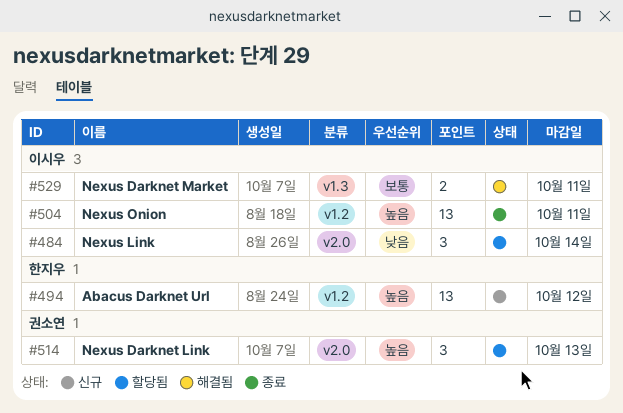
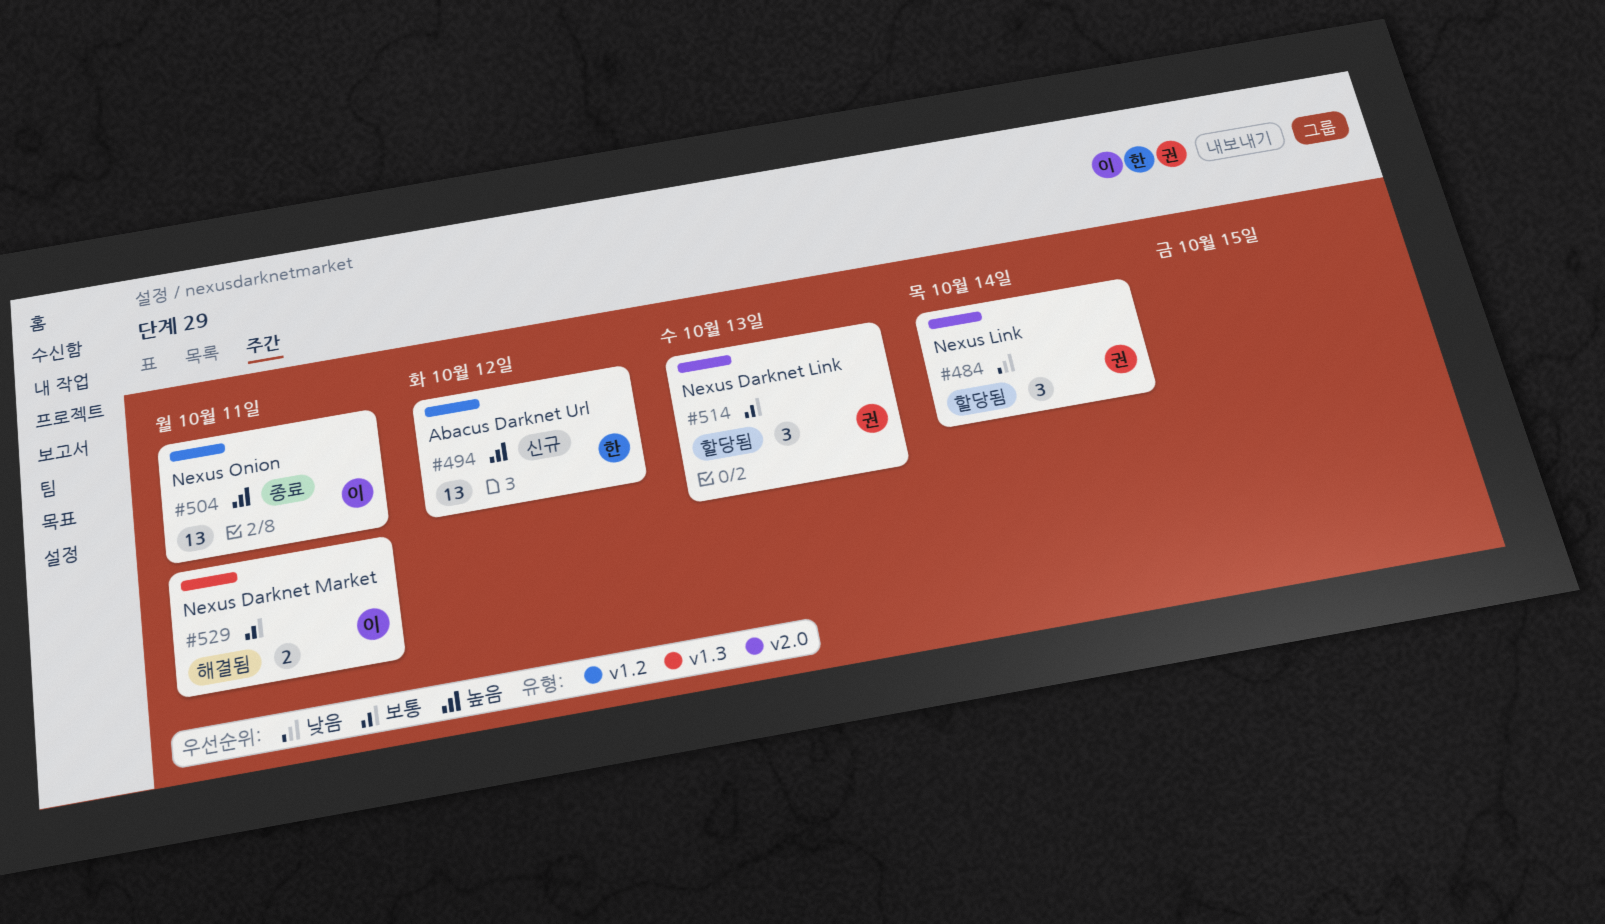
#484, owner: 이시우 -> 권소연
#514, priority: 높음 -> 보통

